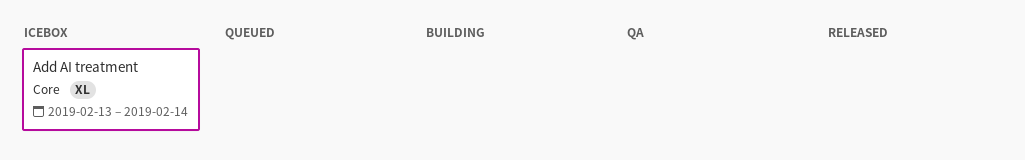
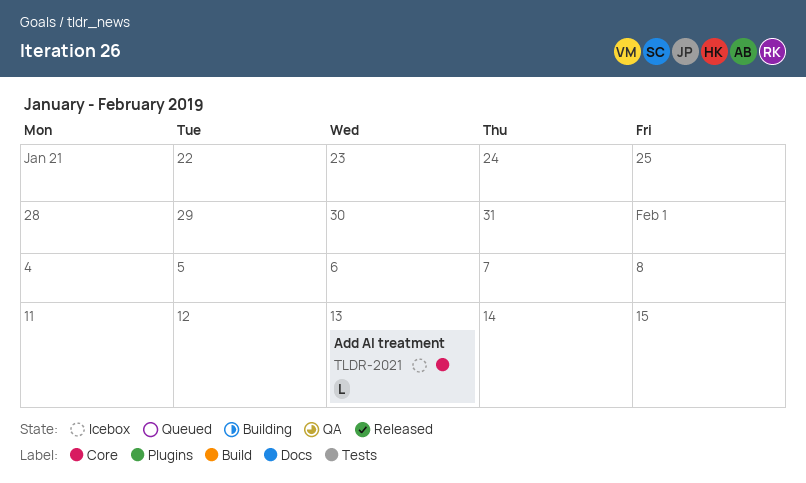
Add AI treatment, estimate: XL -> L
Add AI treatment, due: Feb 14 -> Feb 13

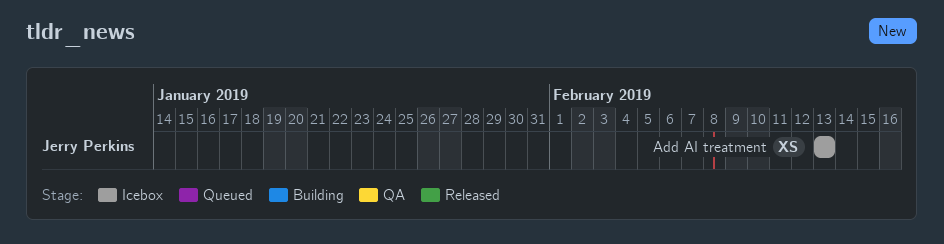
Add AI treatment, estimate: L -> XS

